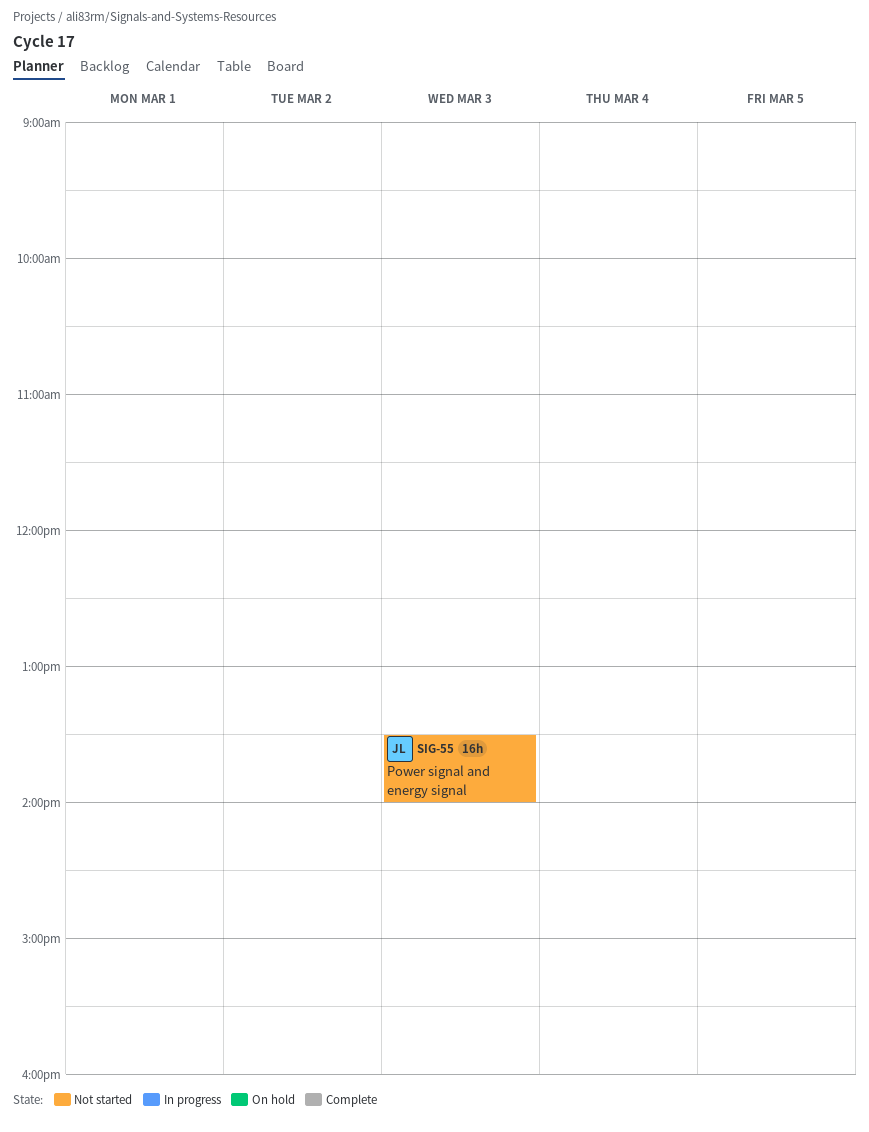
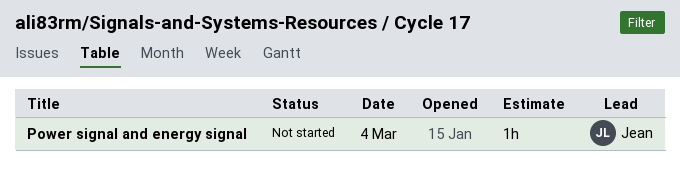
Power signal and energy signal, estimate: 16h -> 1h
Power signal and energy signal, day: Mar 3 -> Mar 4

